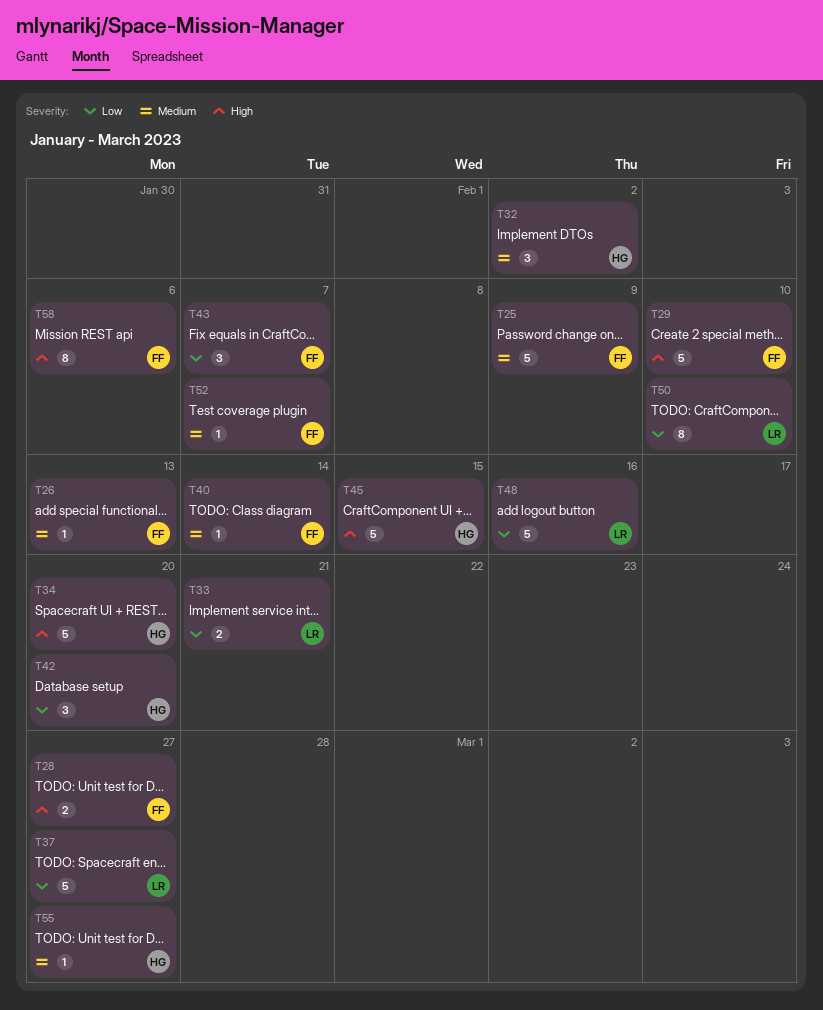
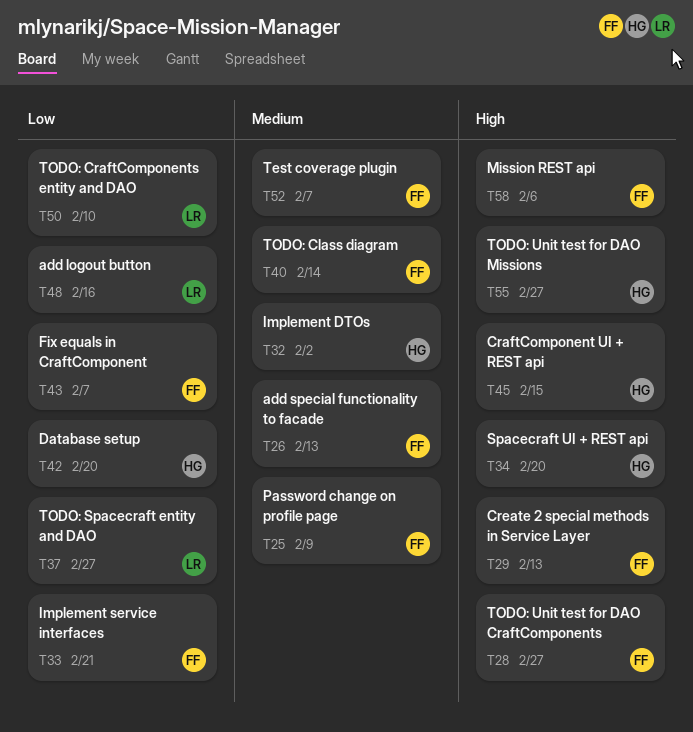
T29, due: Feb 10 -> Feb 13
T33, owner: LR -> FF
T55, priority: Medium -> High

